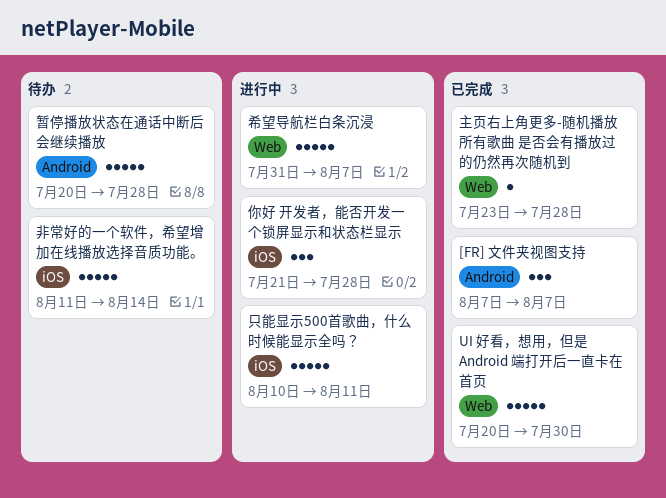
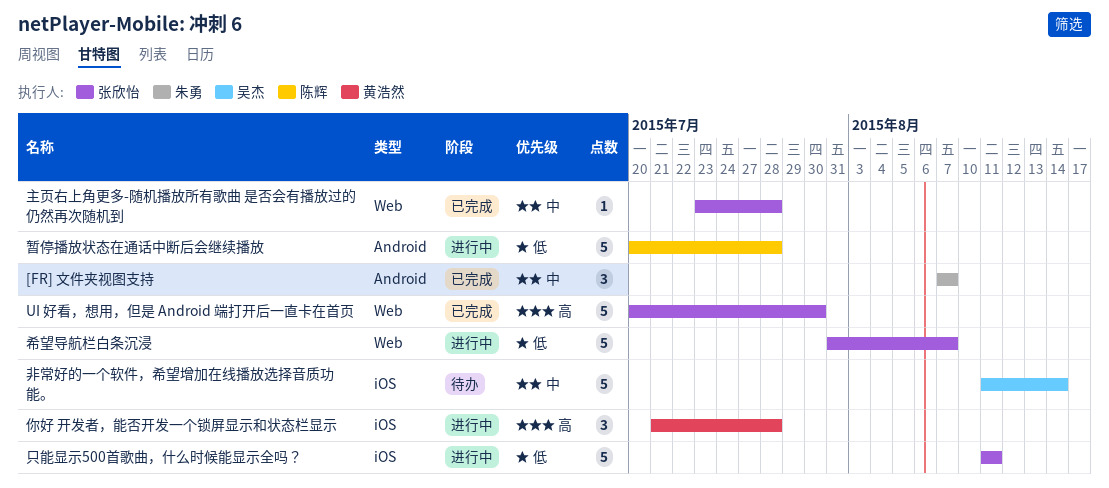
只能显示500首歌曲，什么时候能显示全吗？, start: Aug 10 -> Aug 11
暂停播放状态在通话中断后会继续播放, status: 待办 -> 进行中

